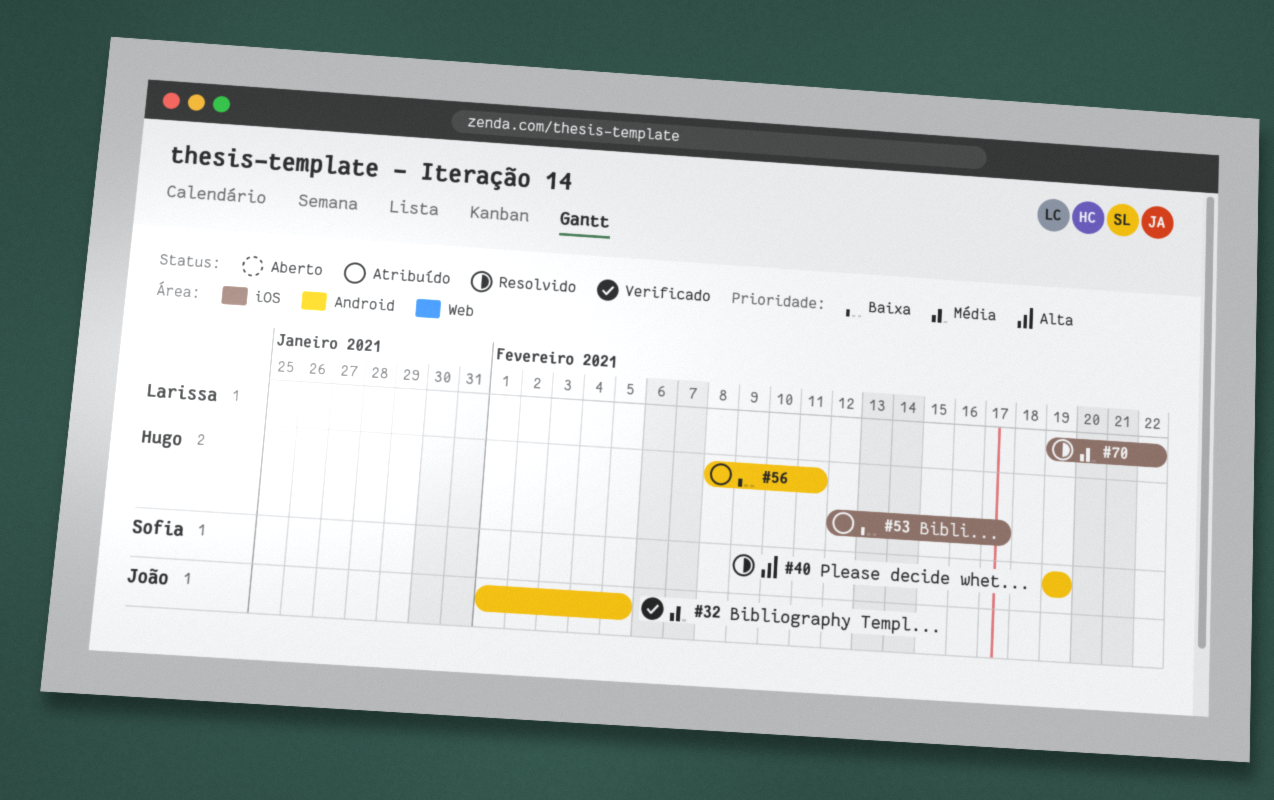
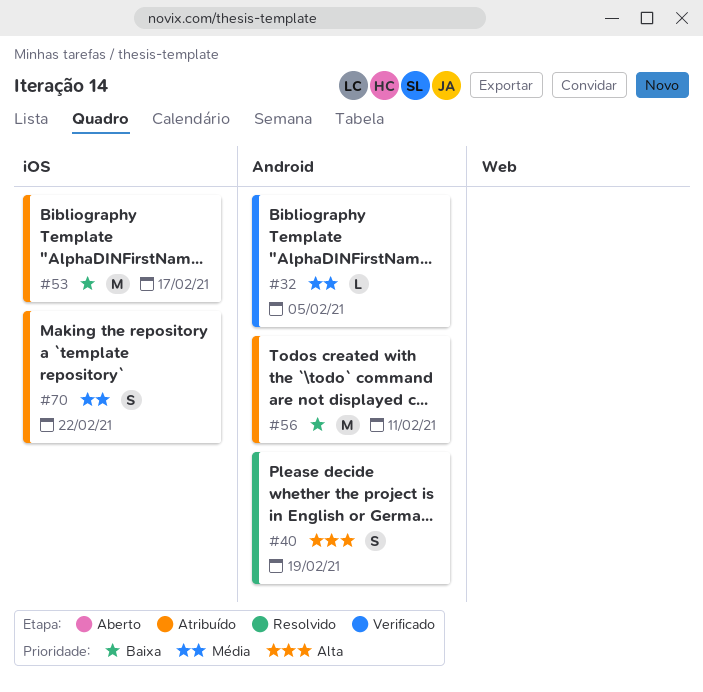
#70, status: Resolvido -> Atribuído

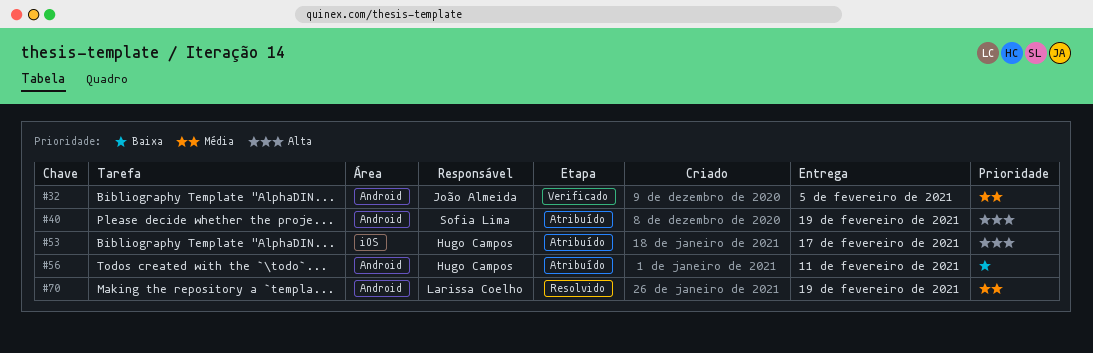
#40, status: Resolvido -> Atribuído
#53, priority: Baixa -> Alta
#70, status: Atribuído -> Resolvido
#70, label: iOS -> Android
#70, due: Feb 22 -> Feb 19

